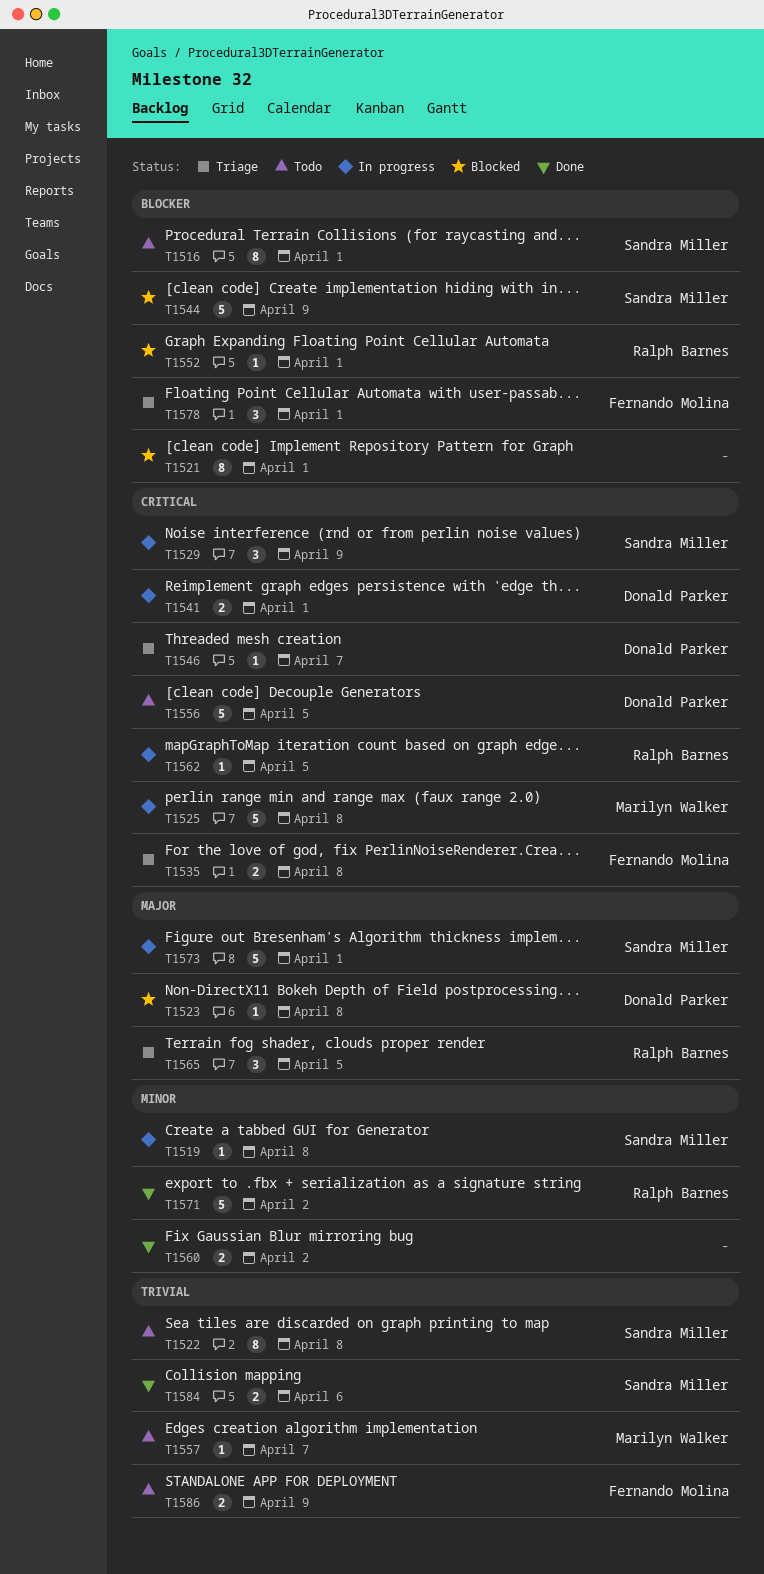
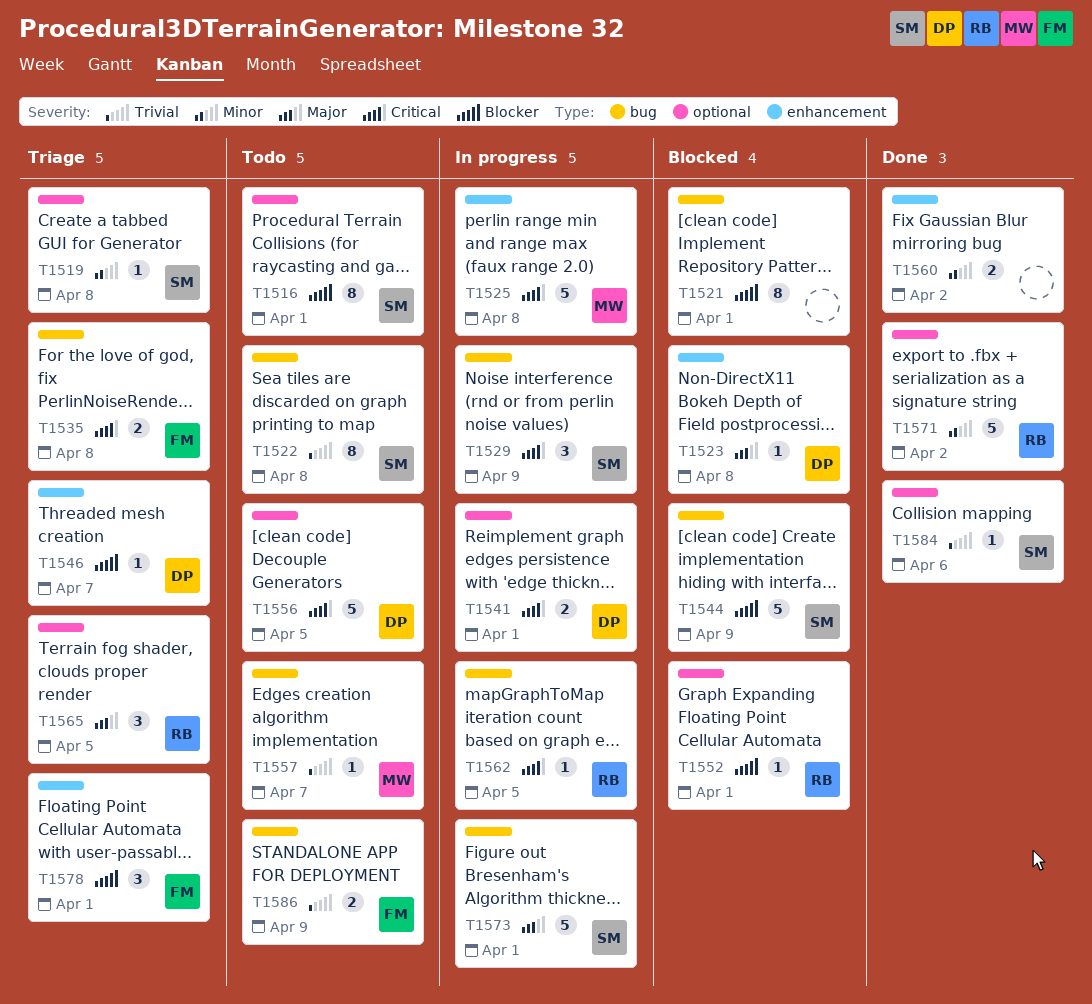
T1519, status: In progress -> Triage
T1546, priority: Critical -> Blocker
T1584, estimate: 2 -> 1

